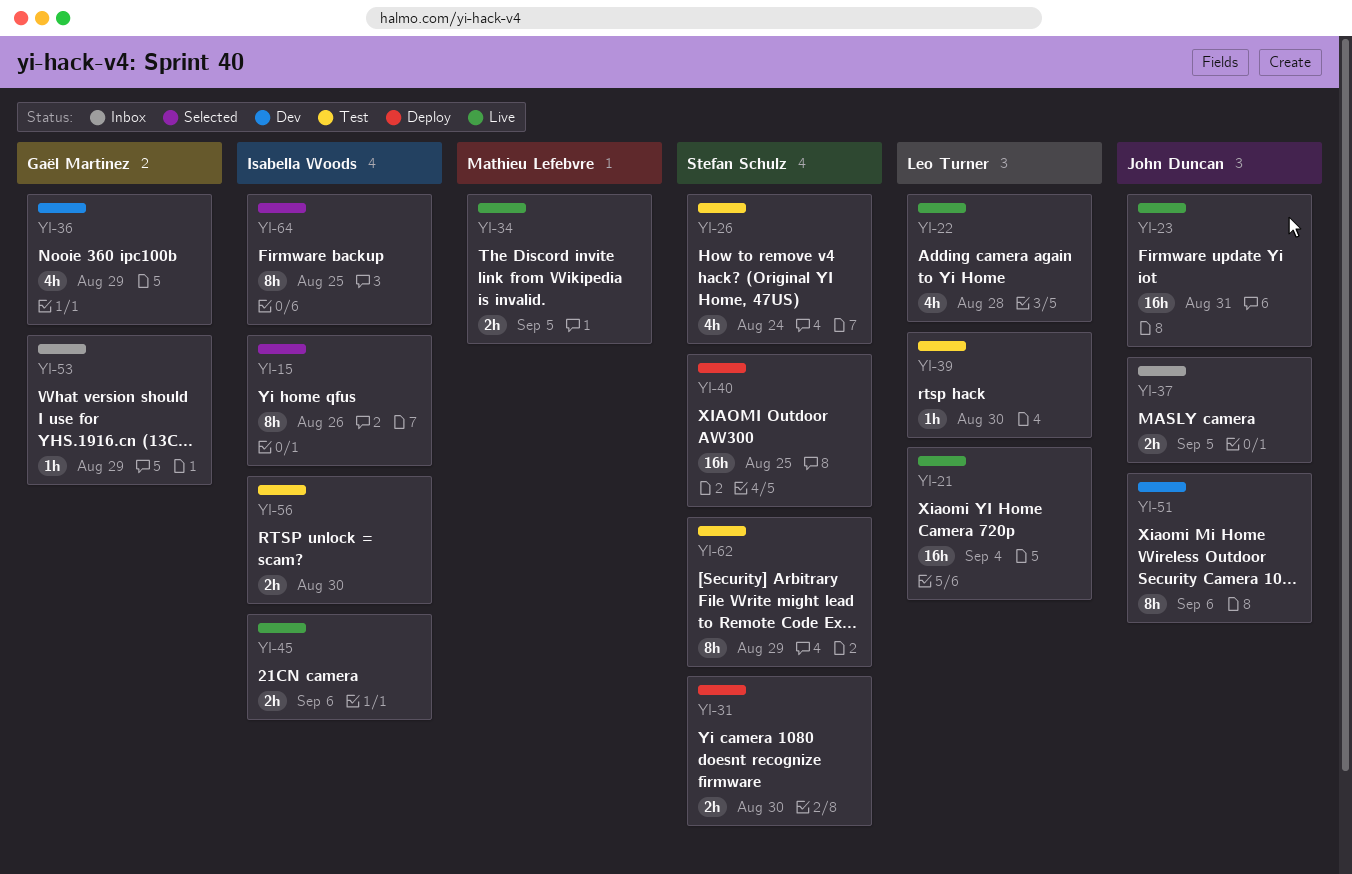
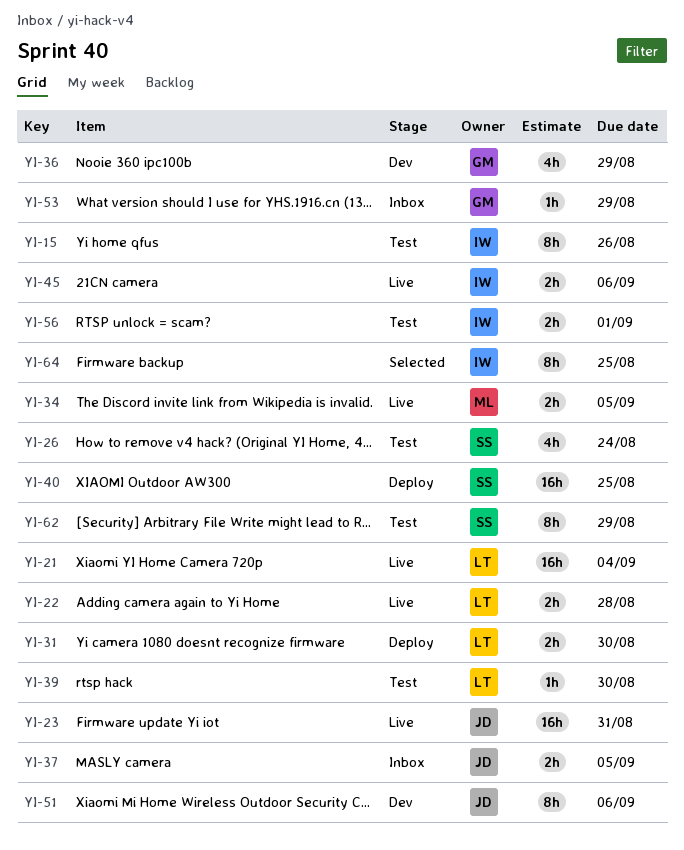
YI-15, status: Selected -> Test
YI-22, estimate: 4h -> 2h
YI-31, owner: Stefan Schulz -> Leo Turner
YI-56, due: Aug 30 -> Sep 1

